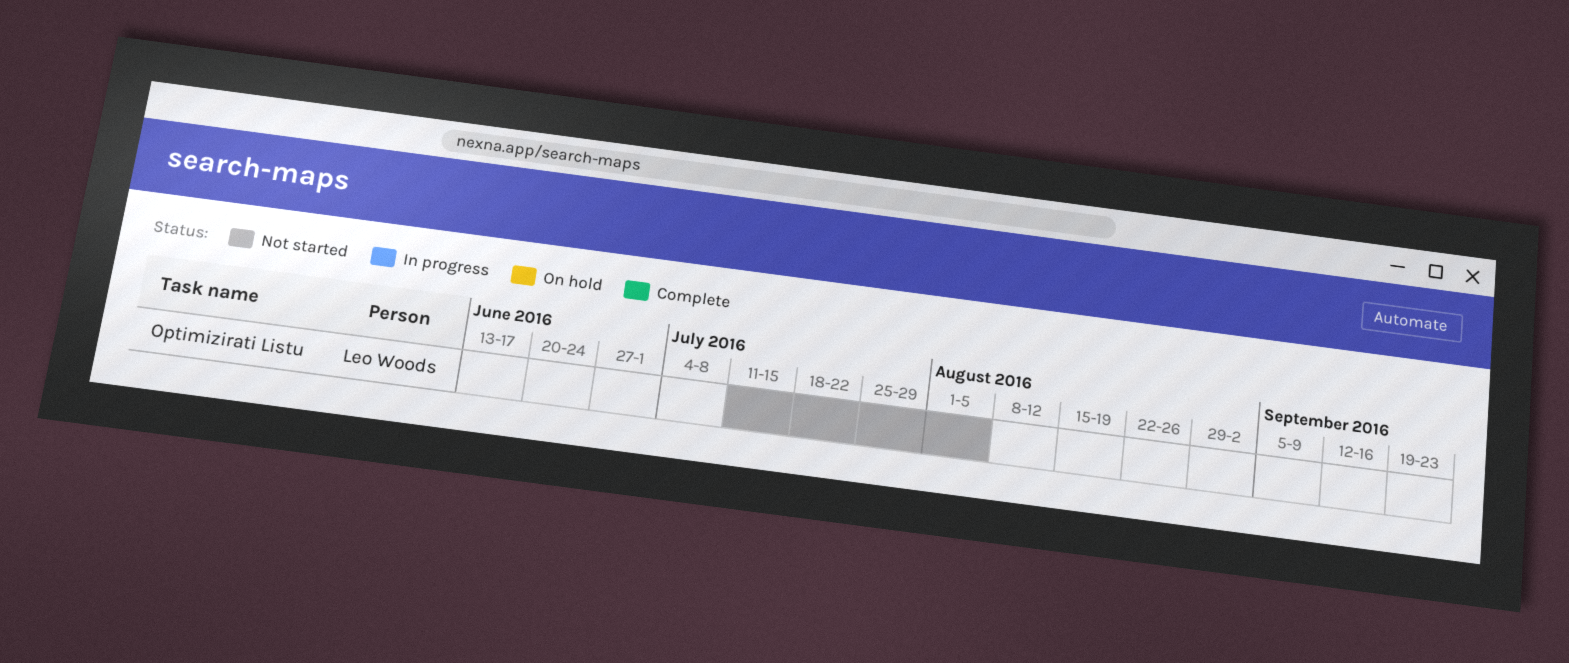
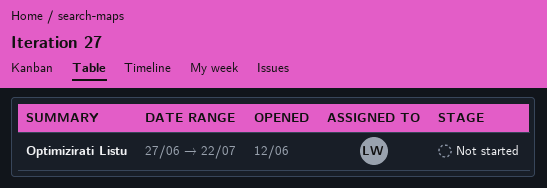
Optimizirati Listu, start: Jul 11 -> Jun 27
Optimizirati Listu, due: Aug 5 -> Jul 22

